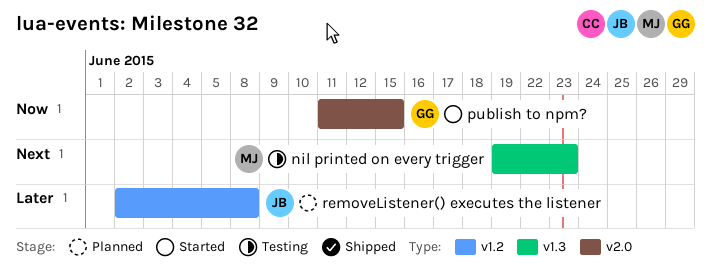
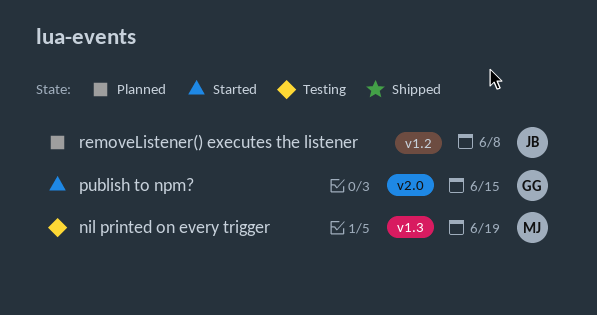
nil printed on every trigger, due: Jun 23 -> Jun 19

